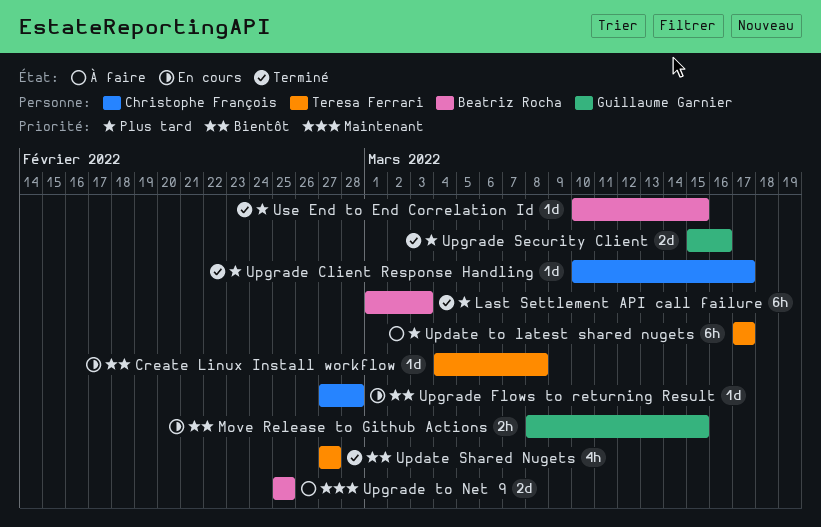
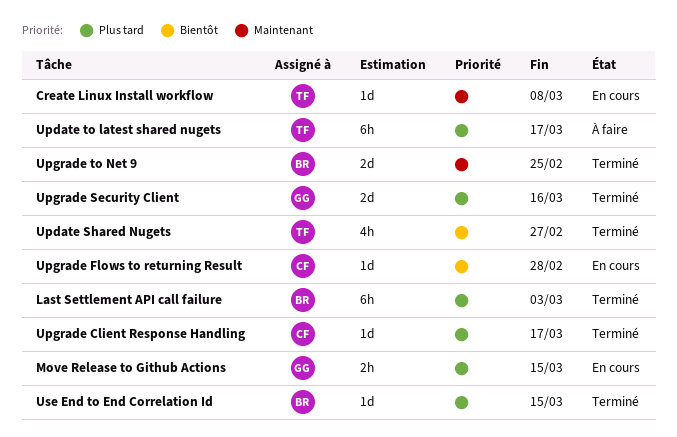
Create Linux Install workflow, priority: Bientôt -> Maintenant
Move Release to Github Actions, priority: Bientôt -> Plus tard
Upgrade to Net 9, status: À faire -> Terminé

